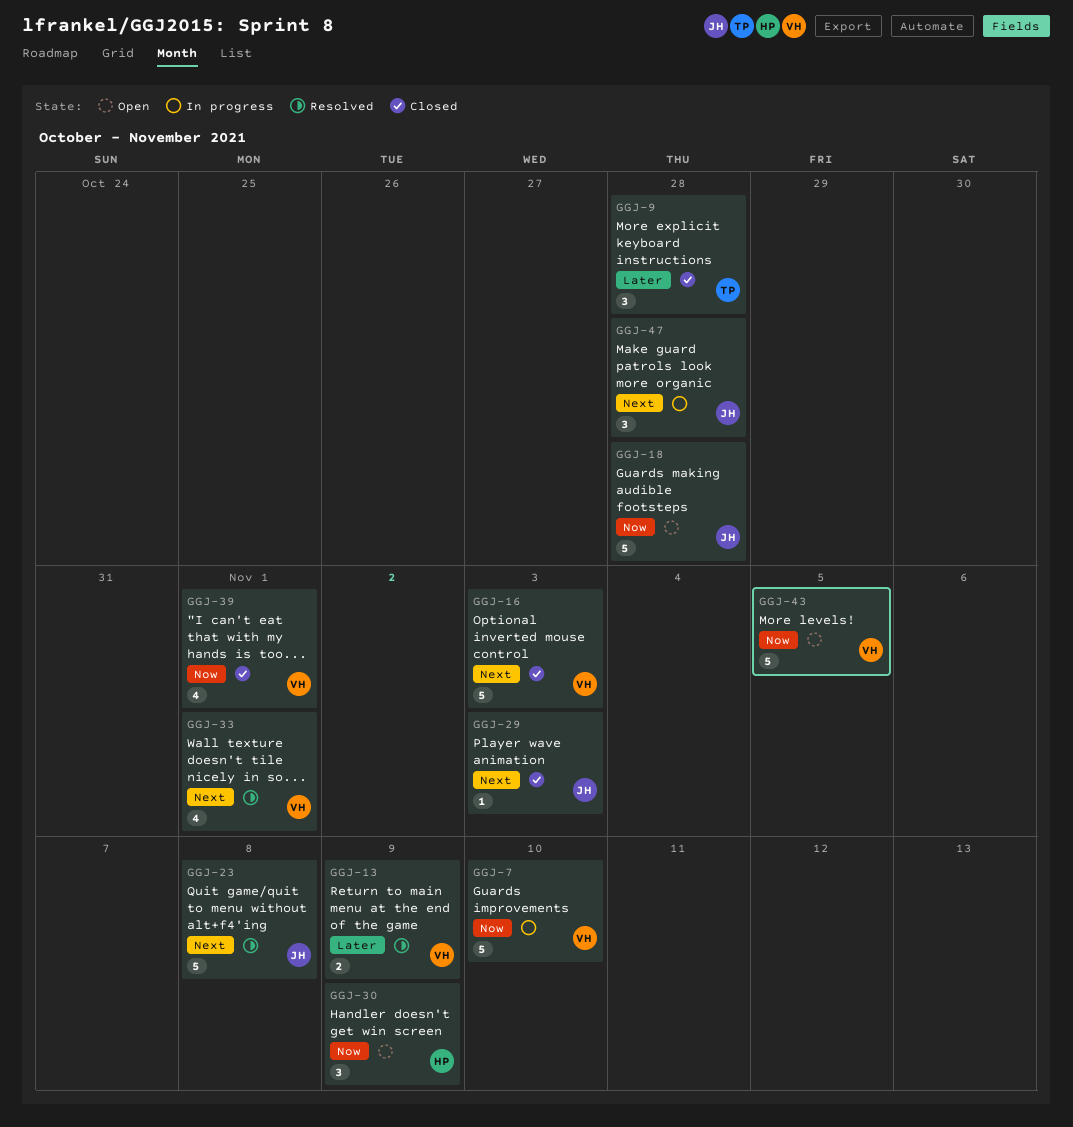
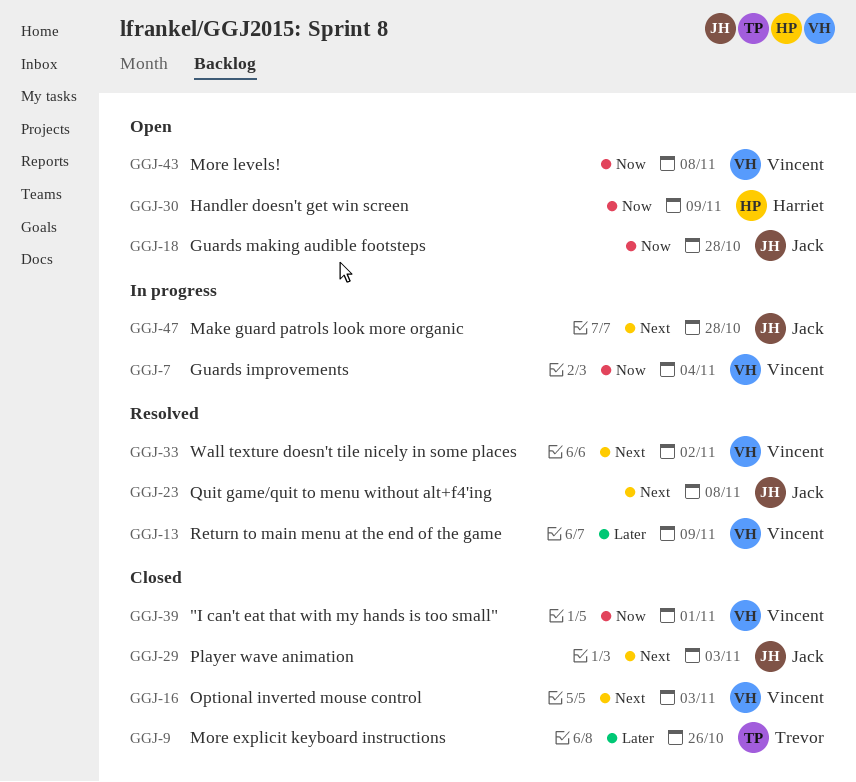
GGJ-7, due: Nov 10 -> Nov 4
GGJ-9, due: Oct 28 -> Oct 26
GGJ-33, due: Nov 1 -> Nov 2
GGJ-43, due: Nov 5 -> Nov 8

